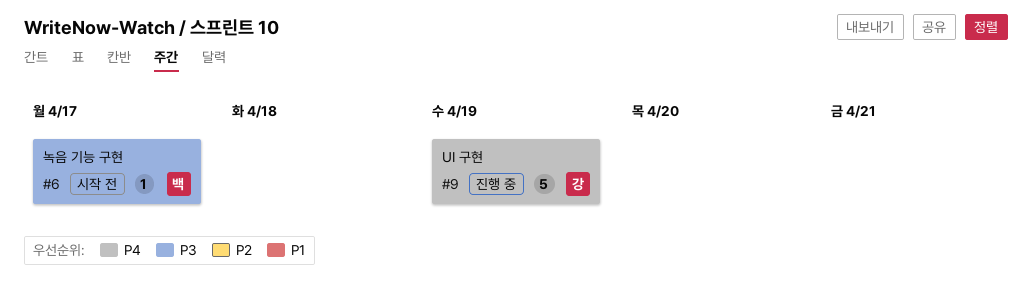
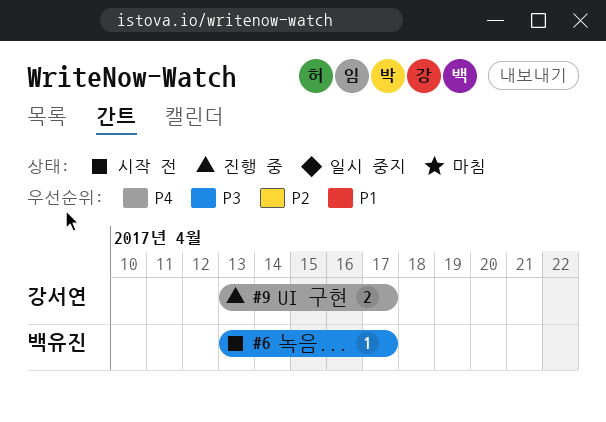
#9, estimate: 5 -> 2
#9, due: Apr 19 -> Apr 17

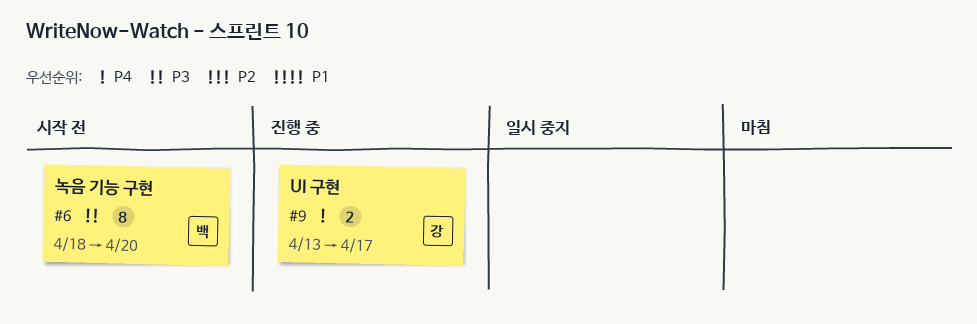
#6, estimate: 1 -> 8
#6, start: Apr 13 -> Apr 18
#6, due: Apr 17 -> Apr 20

